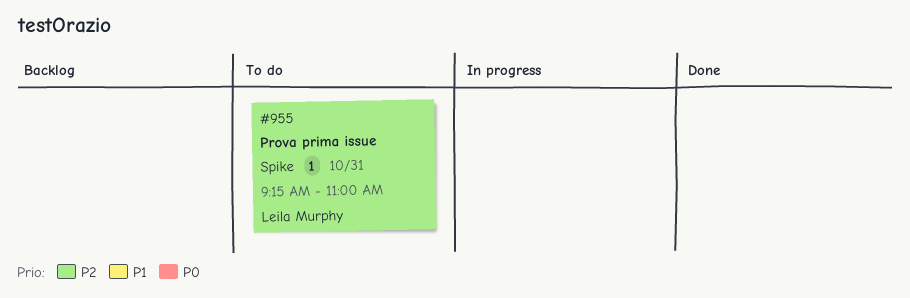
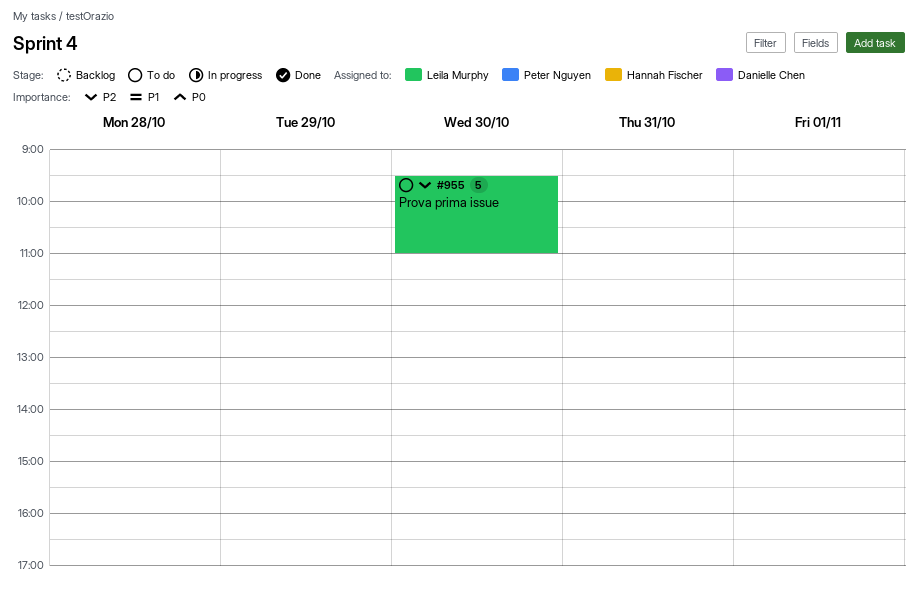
#955, estimate: 1 -> 5
#955, day: Oct 31 -> Oct 30
#955, begins: 09:15 -> 09:30

